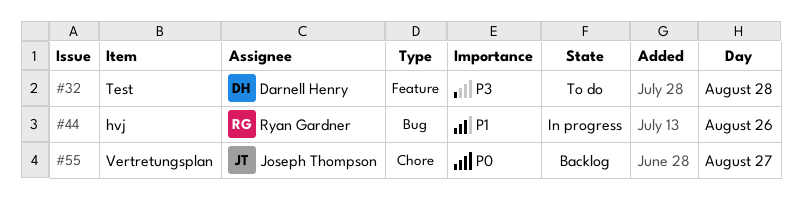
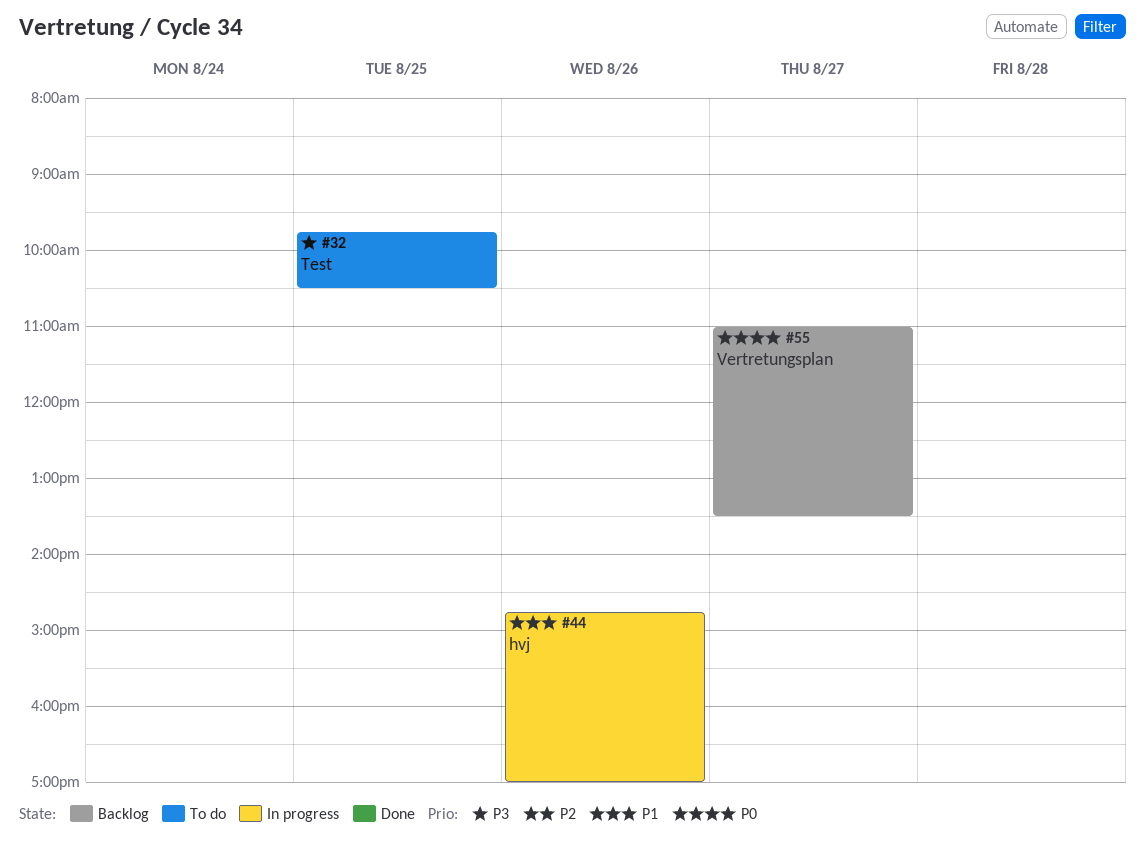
#32, day: Aug 28 -> Aug 25

